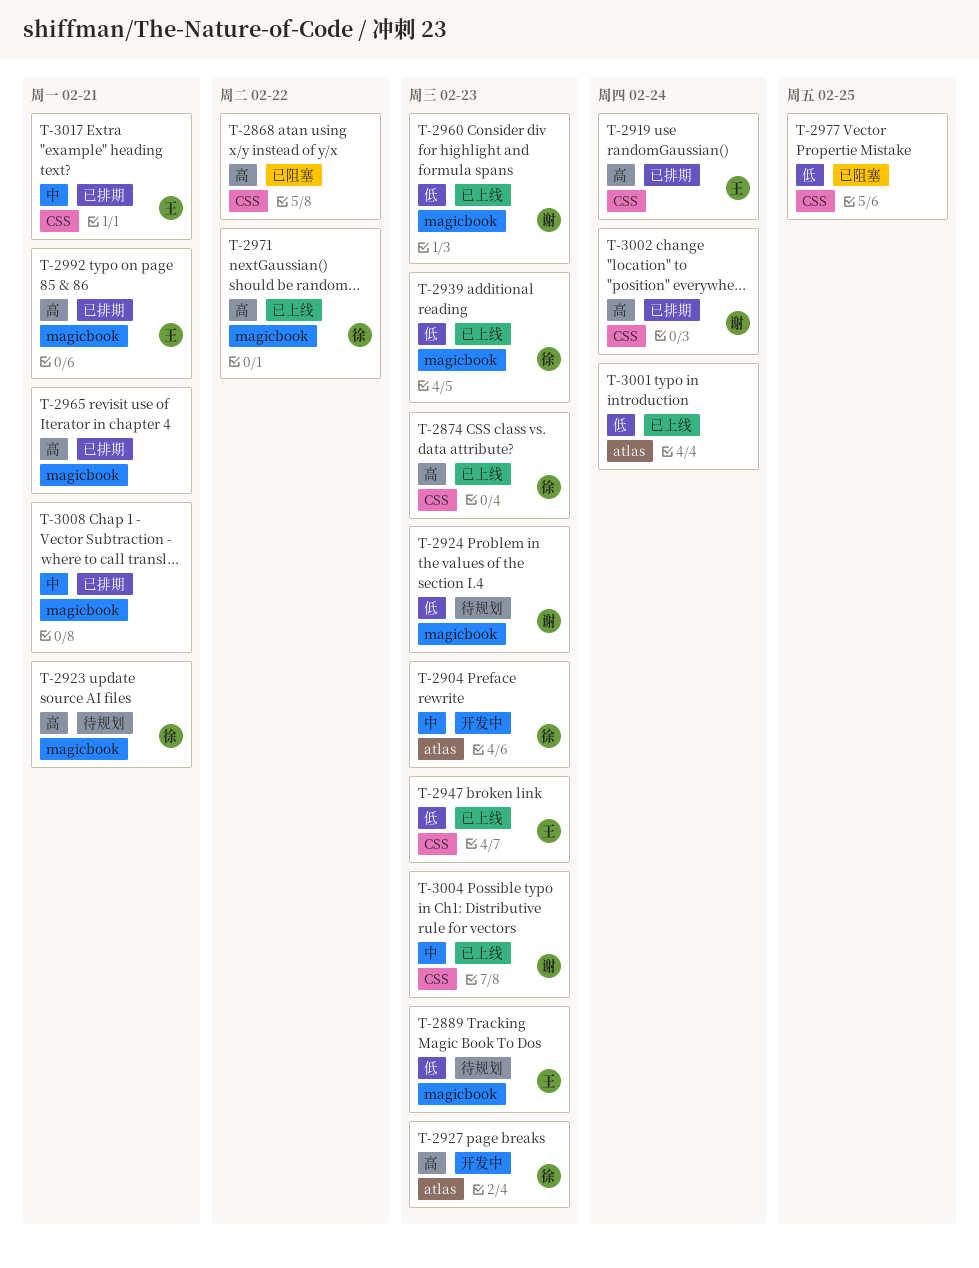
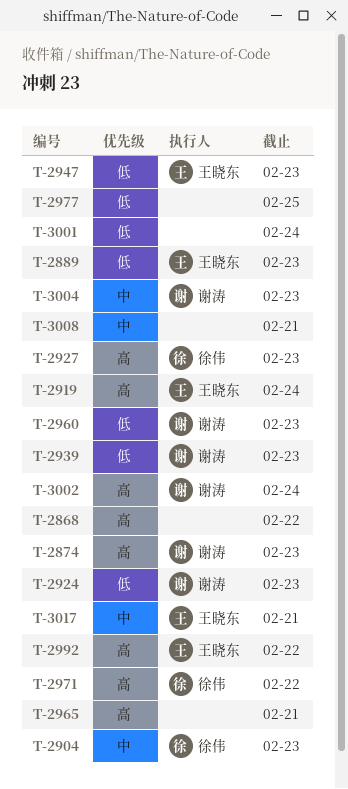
T-2874, owner: 徐伟 -> 谢涛
T-2923: present -> none
T-2939, owner: 徐伟 -> 谢涛
T-2992, due: Feb 21 -> Feb 22

